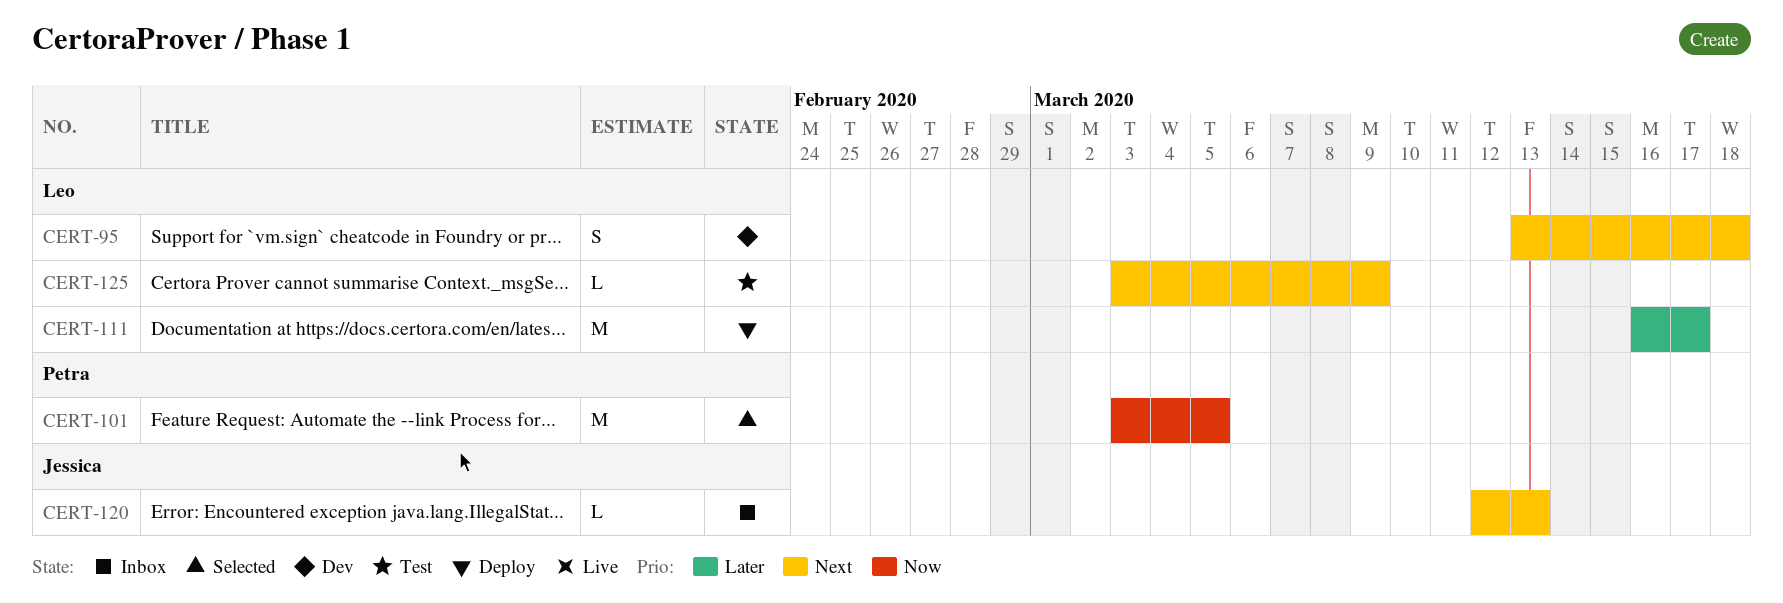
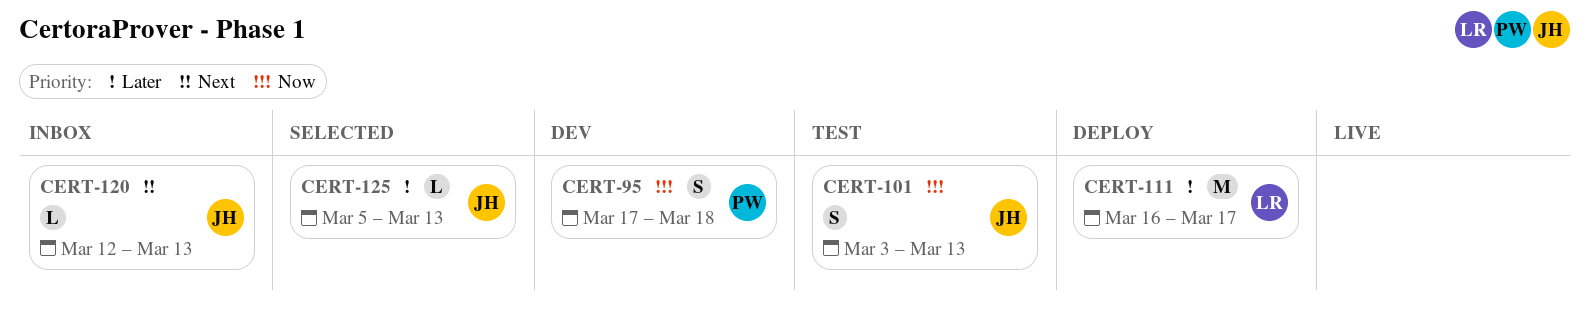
CERT-95, owner: Leo -> Petra
CERT-95, priority: Next -> Now
CERT-95, start: Mar 13 -> Mar 17
CERT-101, status: Selected -> Test
CERT-101, owner: Petra -> Jessica
CERT-101, estimate: M -> S
CERT-101, due: Mar 5 -> Mar 13
CERT-125, status: Test -> Selected
CERT-125, owner: Leo -> Jessica
CERT-125, priority: Next -> Later
CERT-125, start: Mar 3 -> Mar 5
CERT-125, due: Mar 9 -> Mar 13

